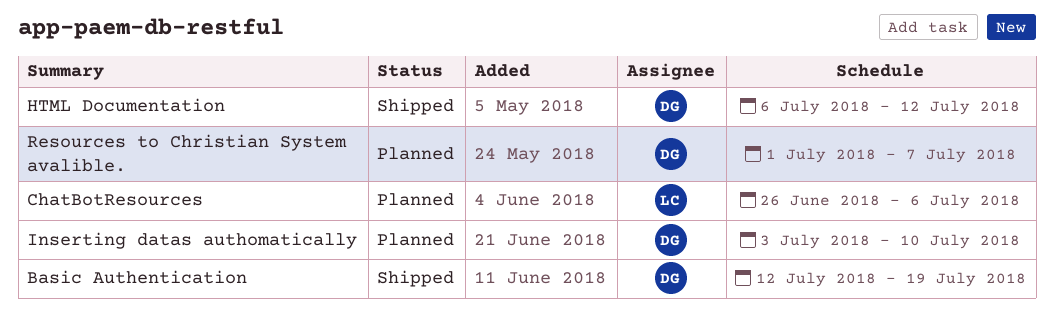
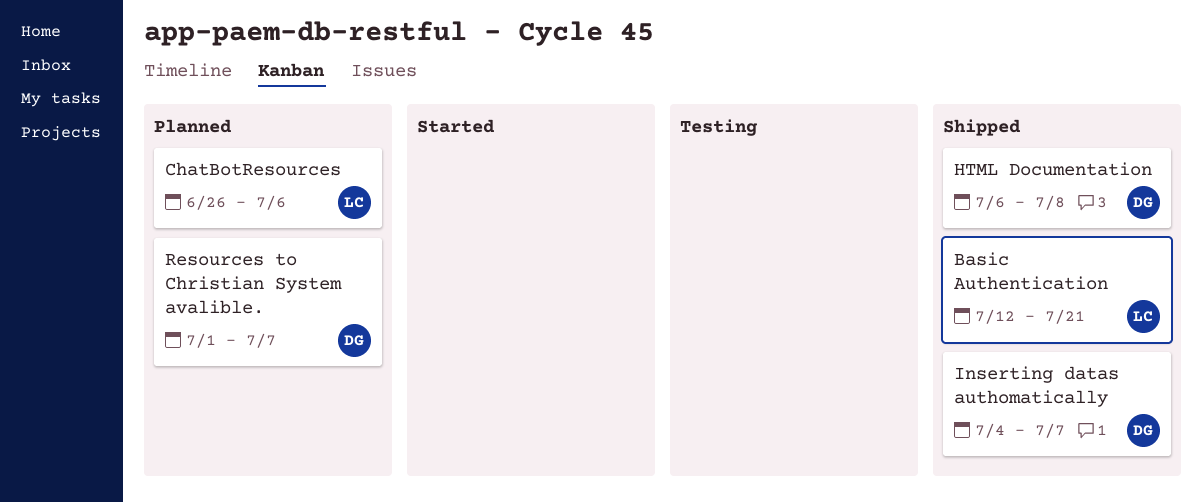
Basic Authentication, owner: DG -> LC
Basic Authentication, due: Jul 19 -> Jul 21
HTML Documentation, due: Jul 12 -> Jul 8
Inserting datas authomatically, status: Planned -> Shipped
Inserting datas authomatically, start: Jul 3 -> Jul 4
Inserting datas authomatically, due: Jul 10 -> Jul 7

